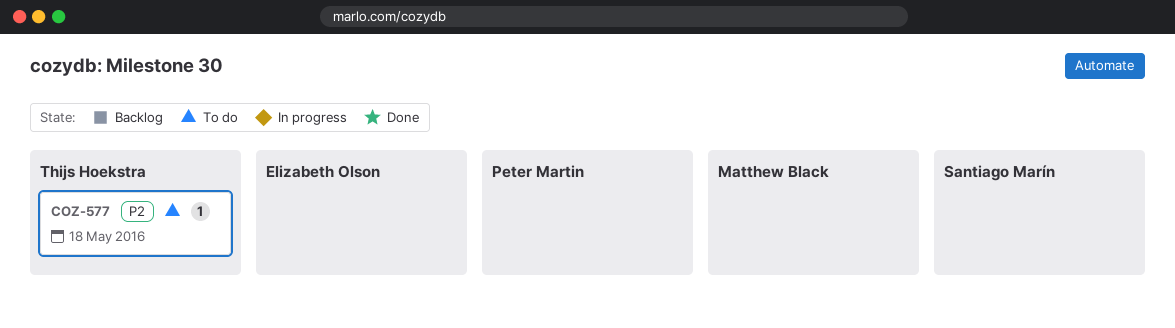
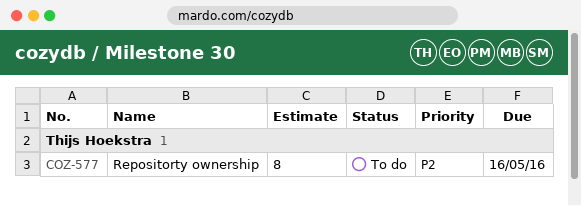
COZ-577, estimate: 1 -> 8
COZ-577, due: May 18 -> May 16

